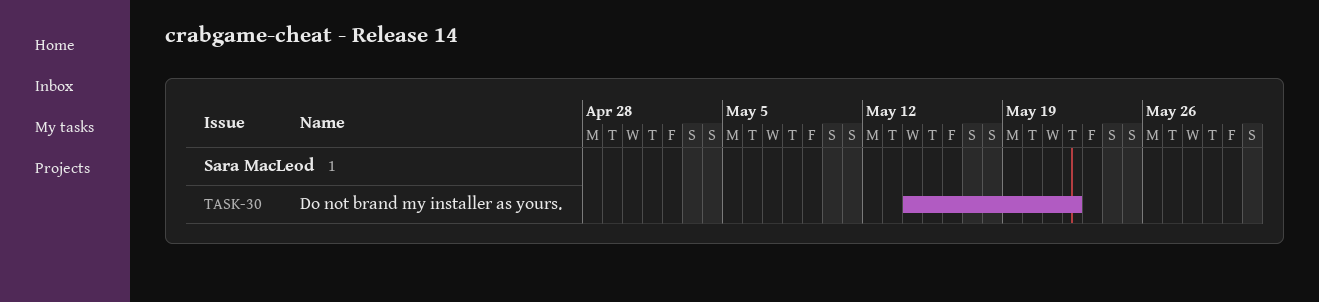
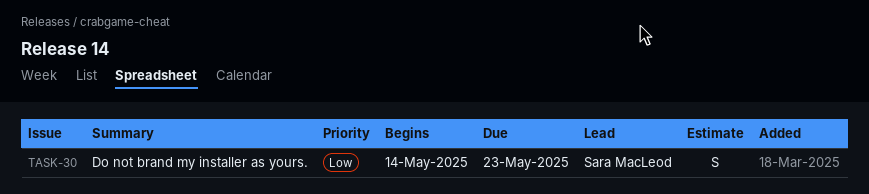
TASK-30, due: May 22 -> May 23

